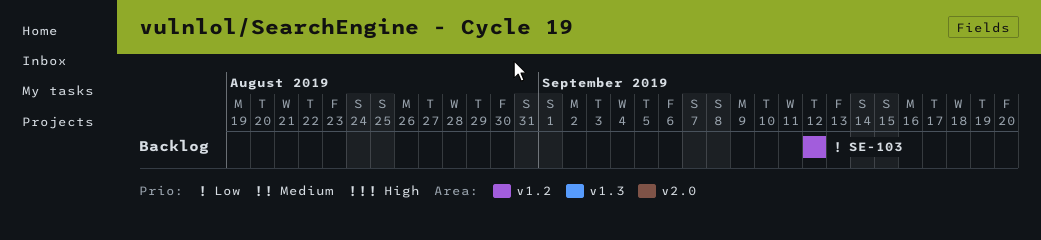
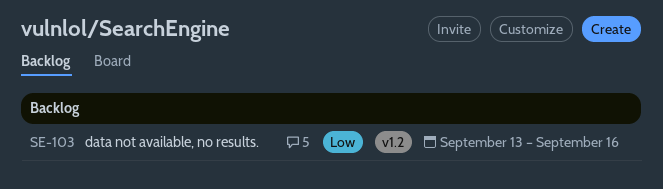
SE-103, start: Sep 12 -> Sep 13
SE-103, due: Sep 12 -> Sep 16

